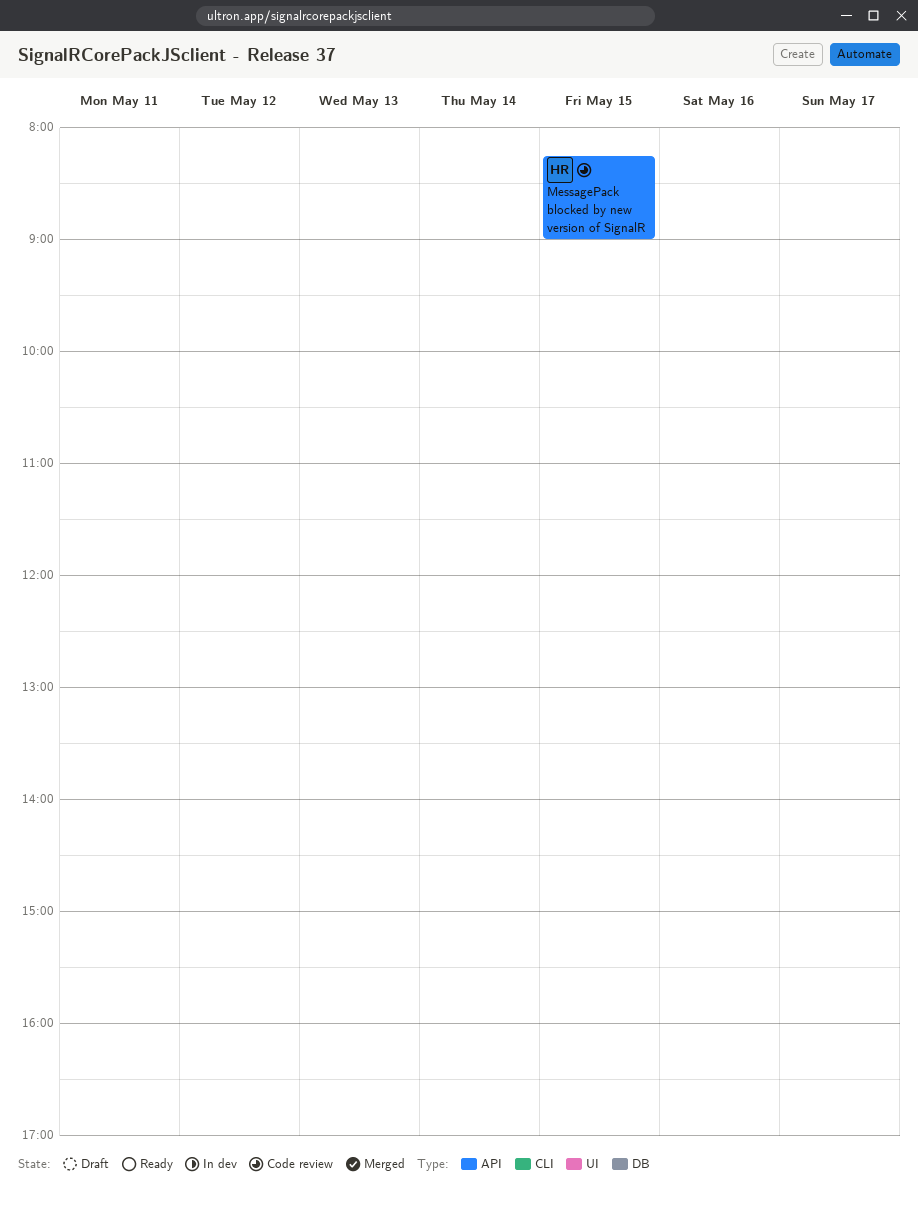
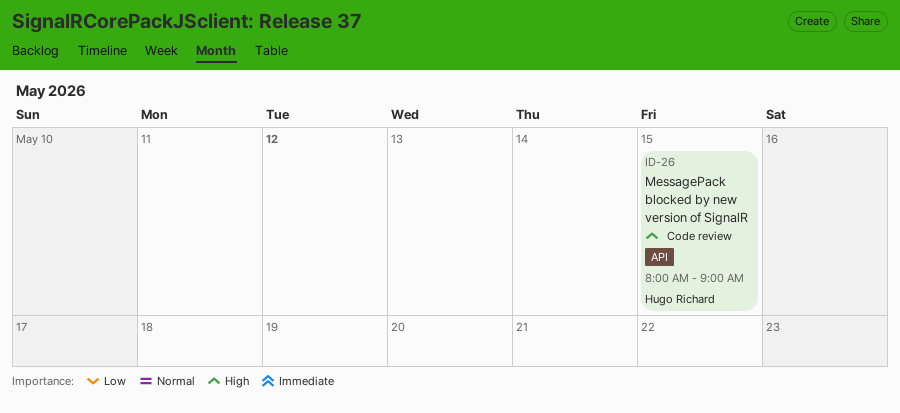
MessagePack blocked by new version of SignalR, begins: 08:15 -> 08:00

